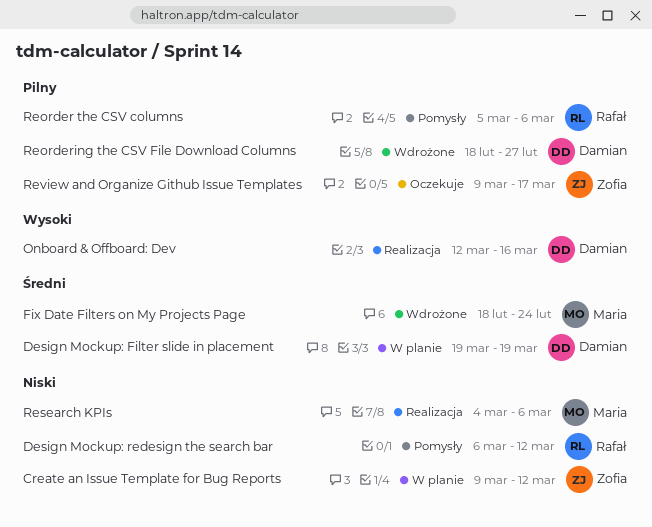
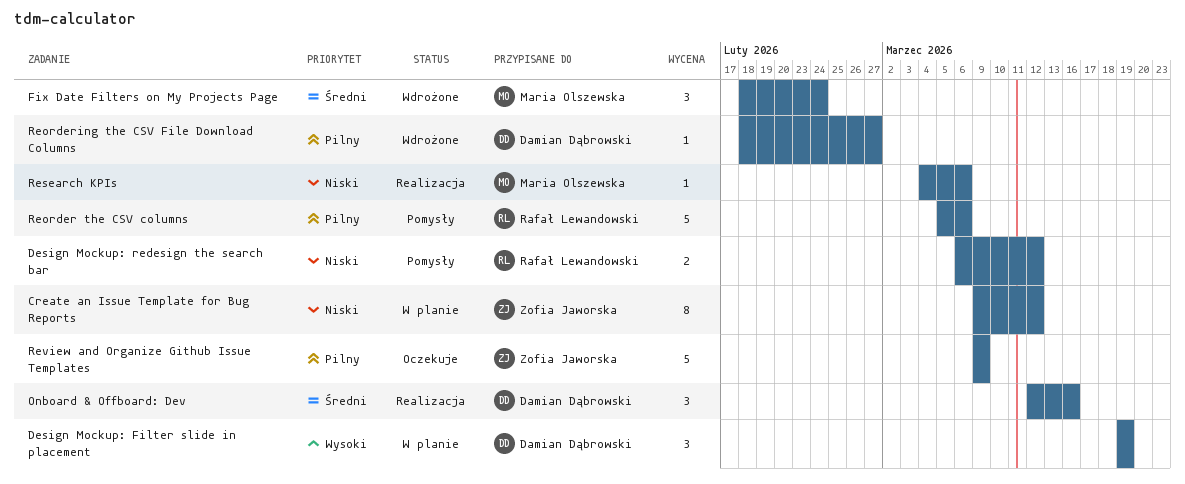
Design Mockup: Filter slide in placement, priority: Średni -> Wysoki
Onboard & Offboard: Dev, priority: Wysoki -> Średni
Review and Organize Github Issue Templates, due: Mar 17 -> Mar 9

